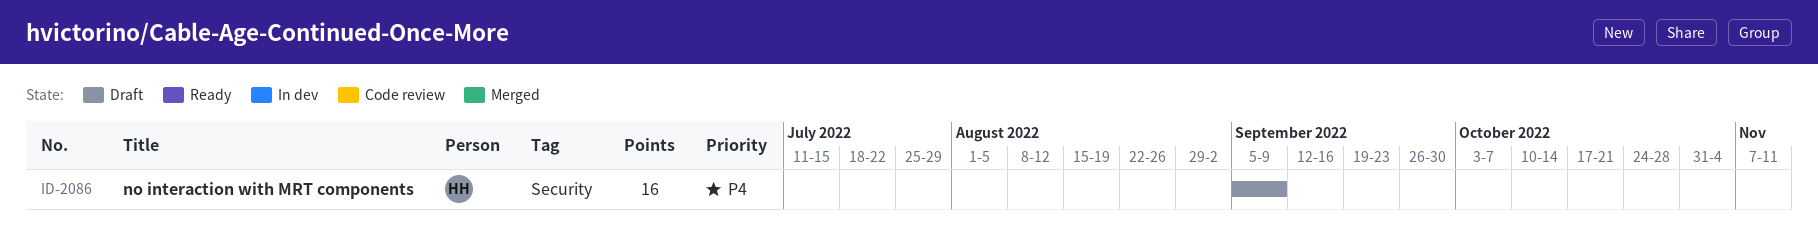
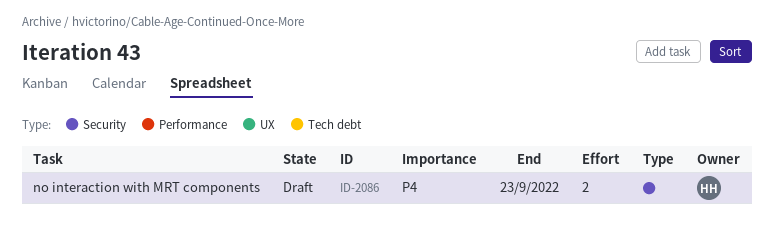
ID-2086, estimate: 16 -> 2
ID-2086, due: Sep 9 -> Sep 23

